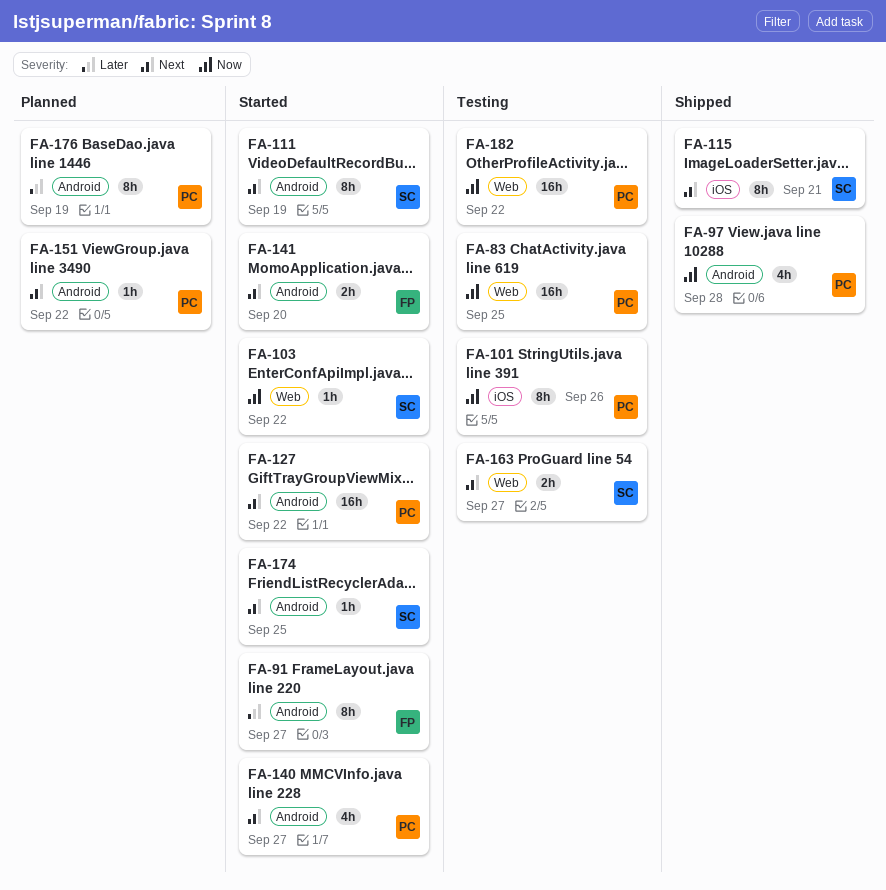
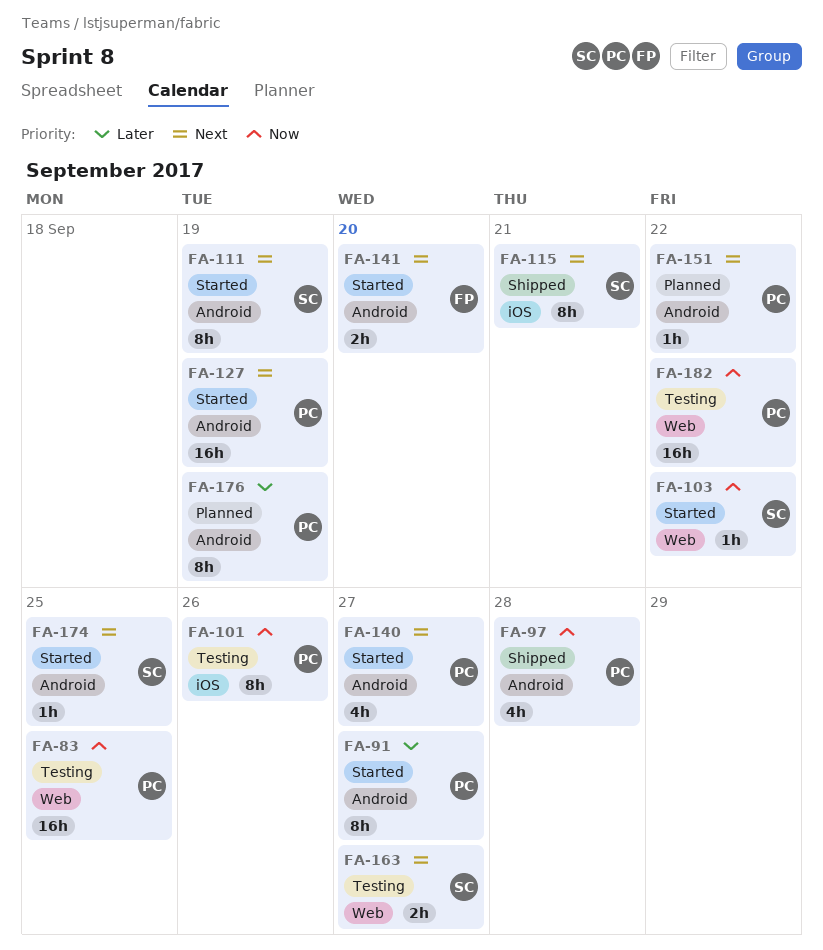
FA-91, owner: FP -> PC
FA-127, due: Sep 22 -> Sep 19

